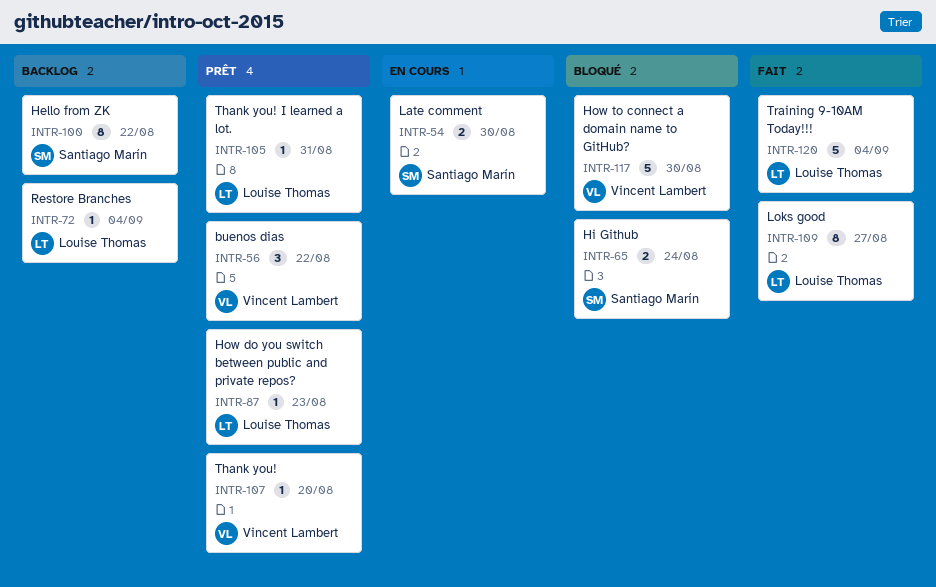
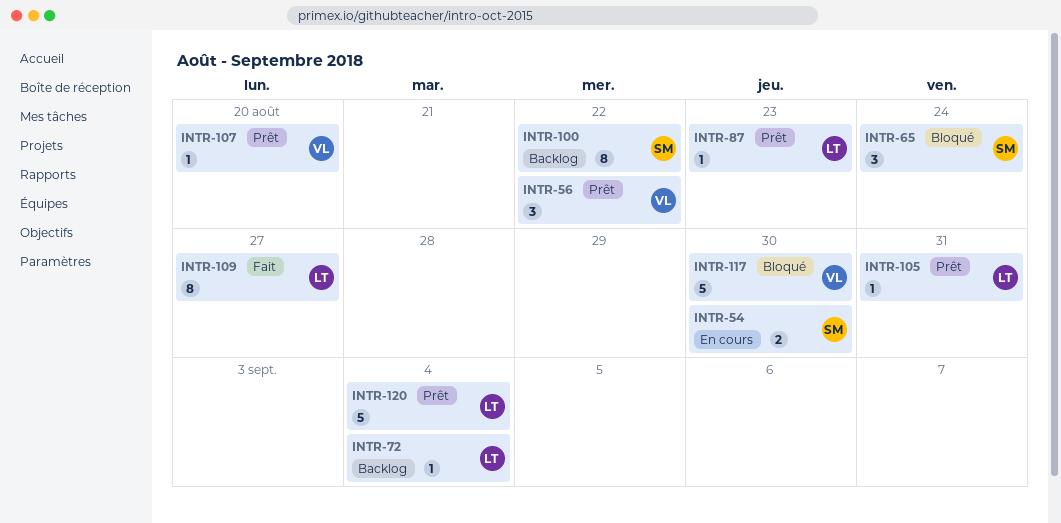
INTR-65, estimate: 2 -> 3
INTR-120, status: Fait -> Prêt

